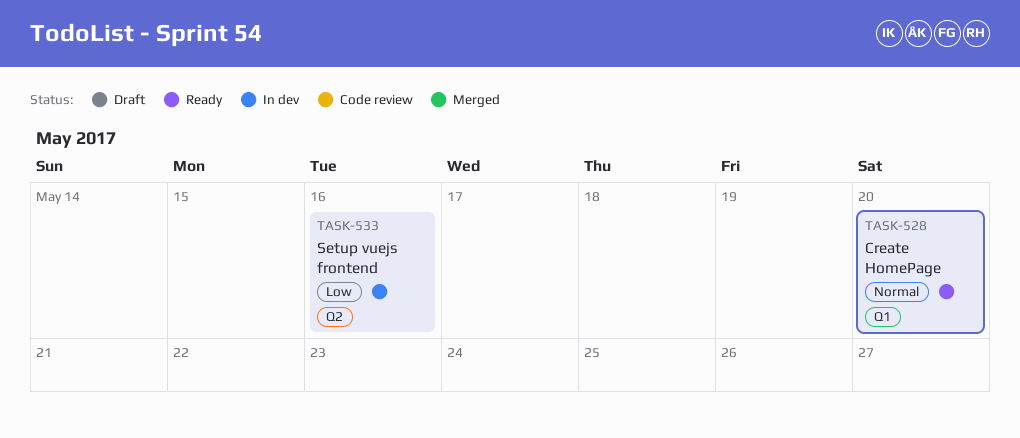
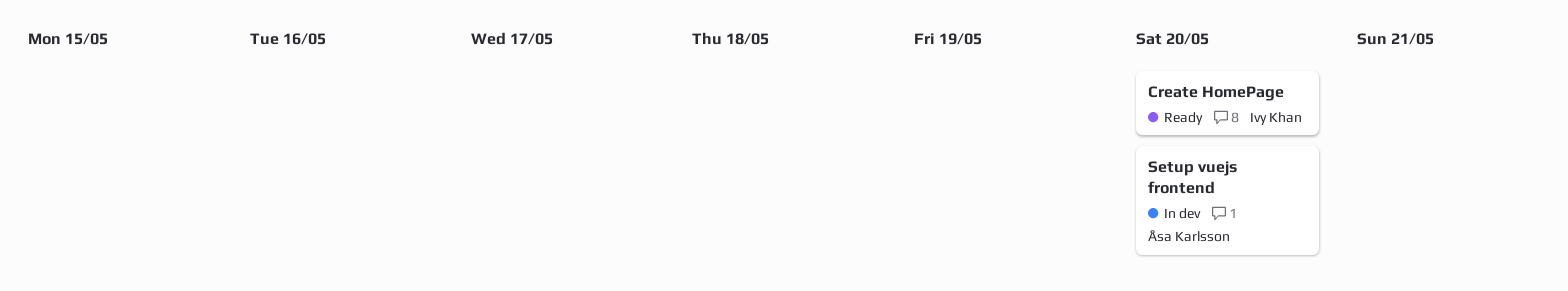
Setup vuejs frontend, due: May 16 -> May 20

